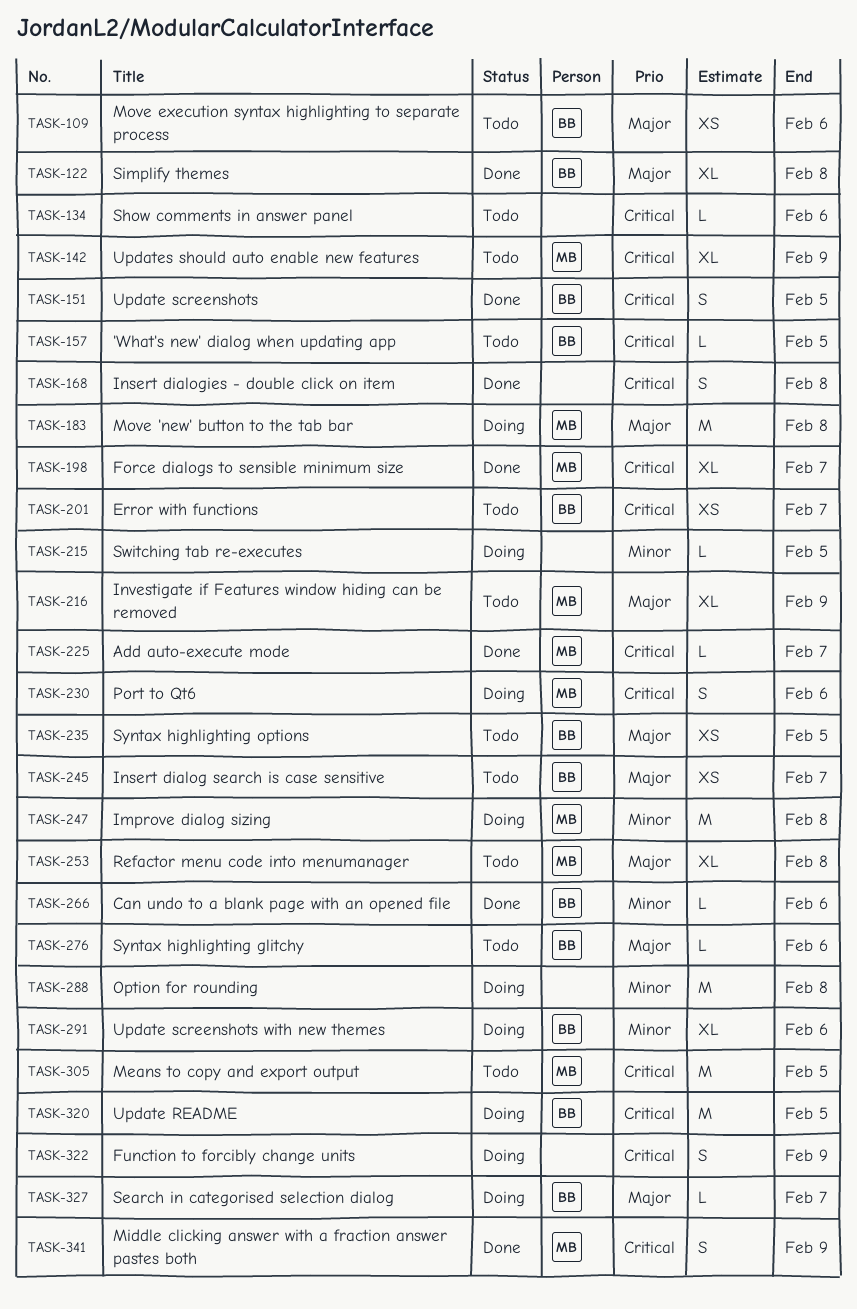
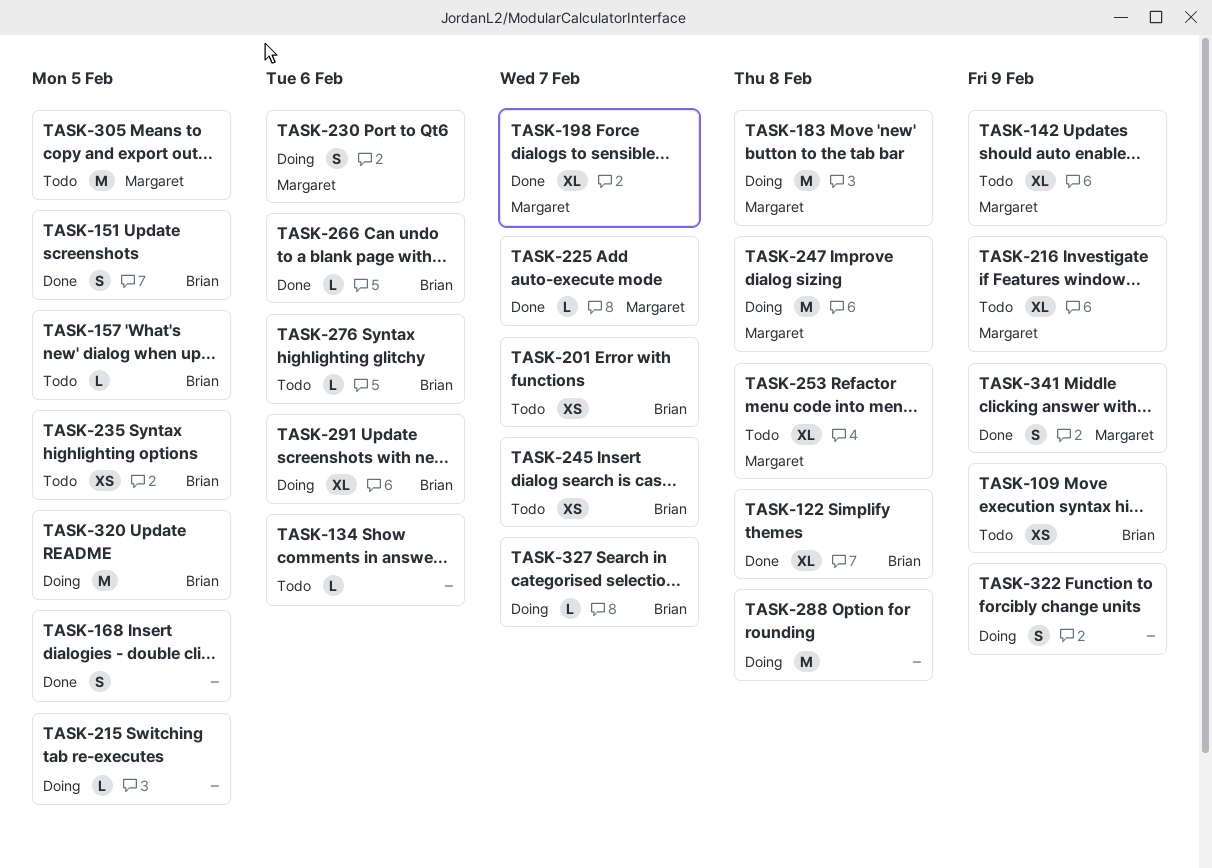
TASK-109, due: Feb 6 -> Feb 9
TASK-168, due: Feb 8 -> Feb 5

